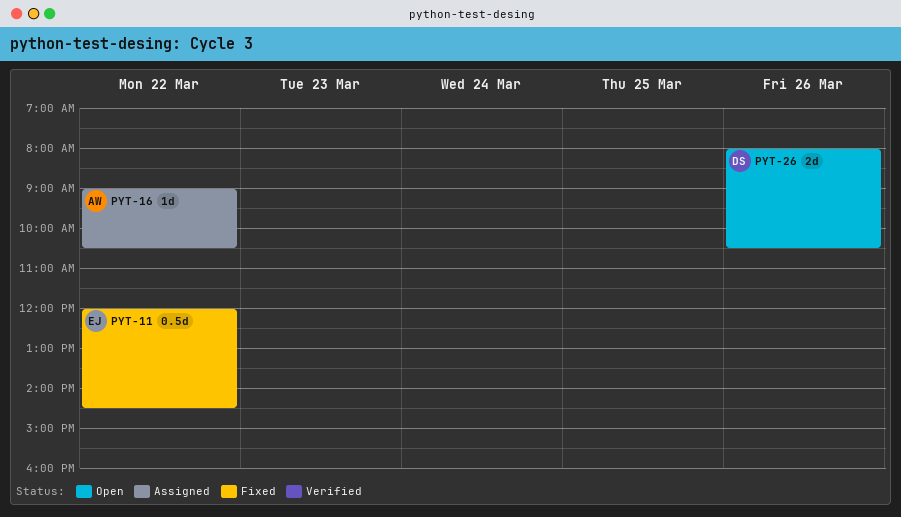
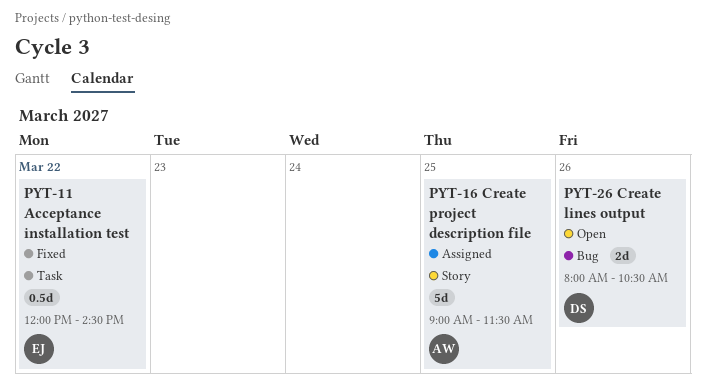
PYT-16, estimate: 1d -> 5d
PYT-16, day: Mar 22 -> Mar 25
PYT-16, ends: 10:30 -> 11:30

